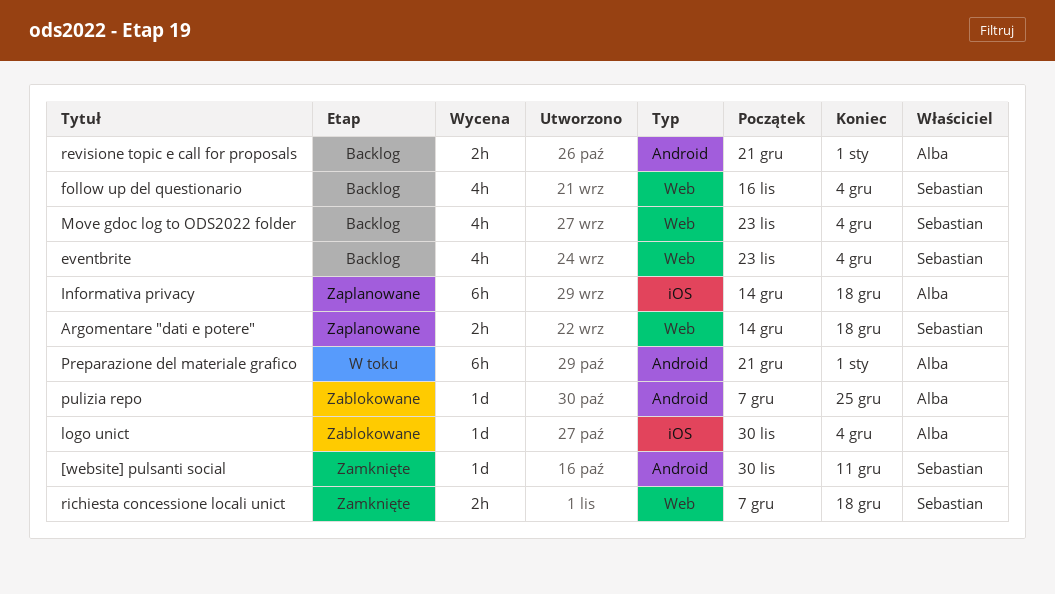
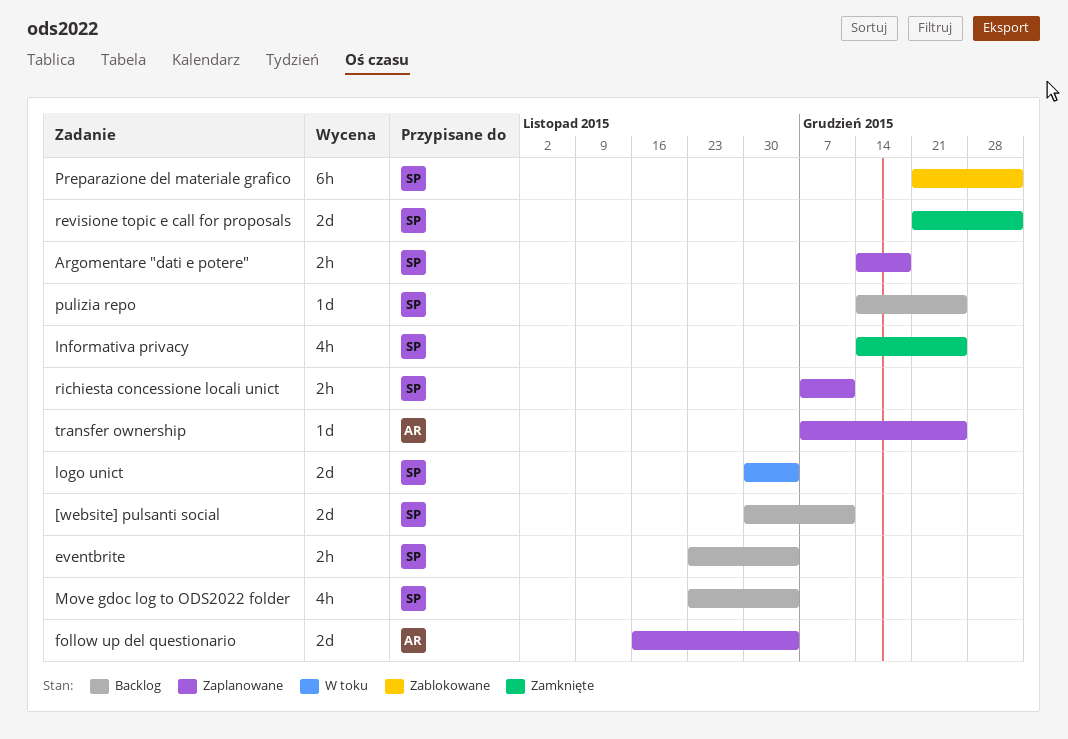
[website] pulsanti social, status: Zamknięte -> Backlog
[website] pulsanti social, estimate: 1d -> 2d
eventbrite, estimate: 4h -> 2h
follow up del questionario, status: Backlog -> Zaplanowane
follow up del questionario, owner: Sebastian -> Alba
follow up del questionario, estimate: 4h -> 2d
Informativa privacy, status: Zaplanowane -> Zamknięte
Informativa privacy, owner: Alba -> Sebastian
Informativa privacy, estimate: 6h -> 4h
Informativa privacy, due: Dec 18 -> Dec 25
logo unict, status: Zablokowane -> W toku
logo unict, owner: Alba -> Sebastian
logo unict, estimate: 1d -> 2d
Preparazione del materiale grafico, status: W toku -> Zablokowane
Preparazione del materiale grafico, owner: Alba -> Sebastian
pulizia repo, status: Zablokowane -> Backlog
pulizia repo, owner: Alba -> Sebastian
pulizia repo, start: Dec 7 -> Dec 14
revisione topic e call for proposals, status: Backlog -> Zamknięte
revisione topic e call for proposals, owner: Alba -> Sebastian
revisione topic e call for proposals, estimate: 2h -> 2d
richiesta concessione locali unict, status: Zamknięte -> Zaplanowane
richiesta concessione locali unict, due: Dec 18 -> Dec 11
transfer ownership: none -> present

